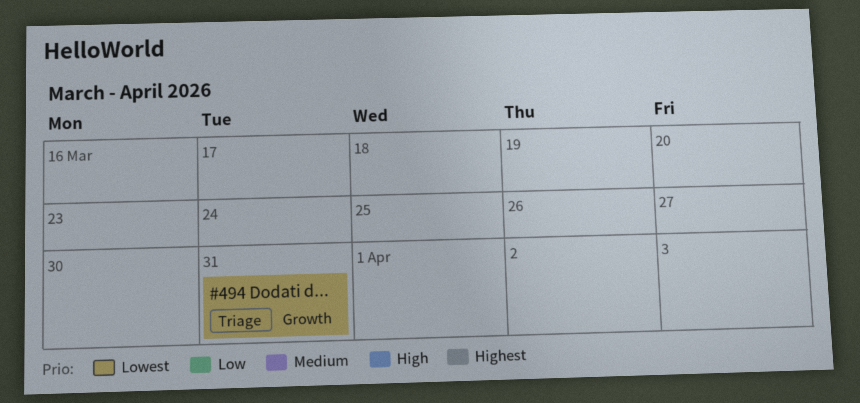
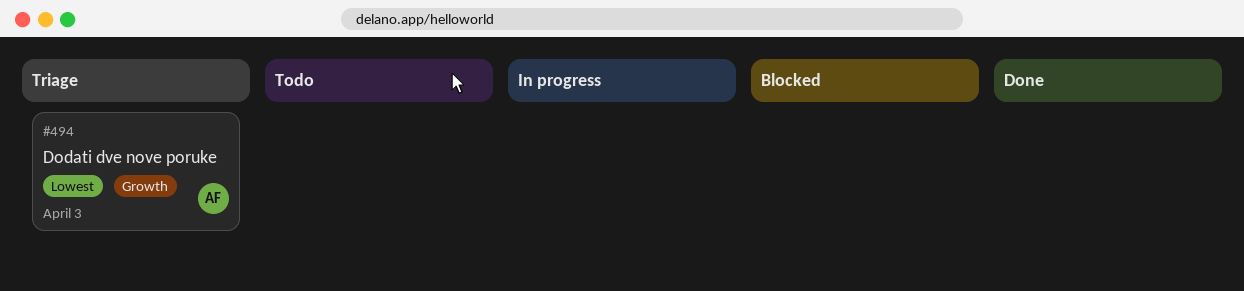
#494, due: Mar 31 -> Apr 3

